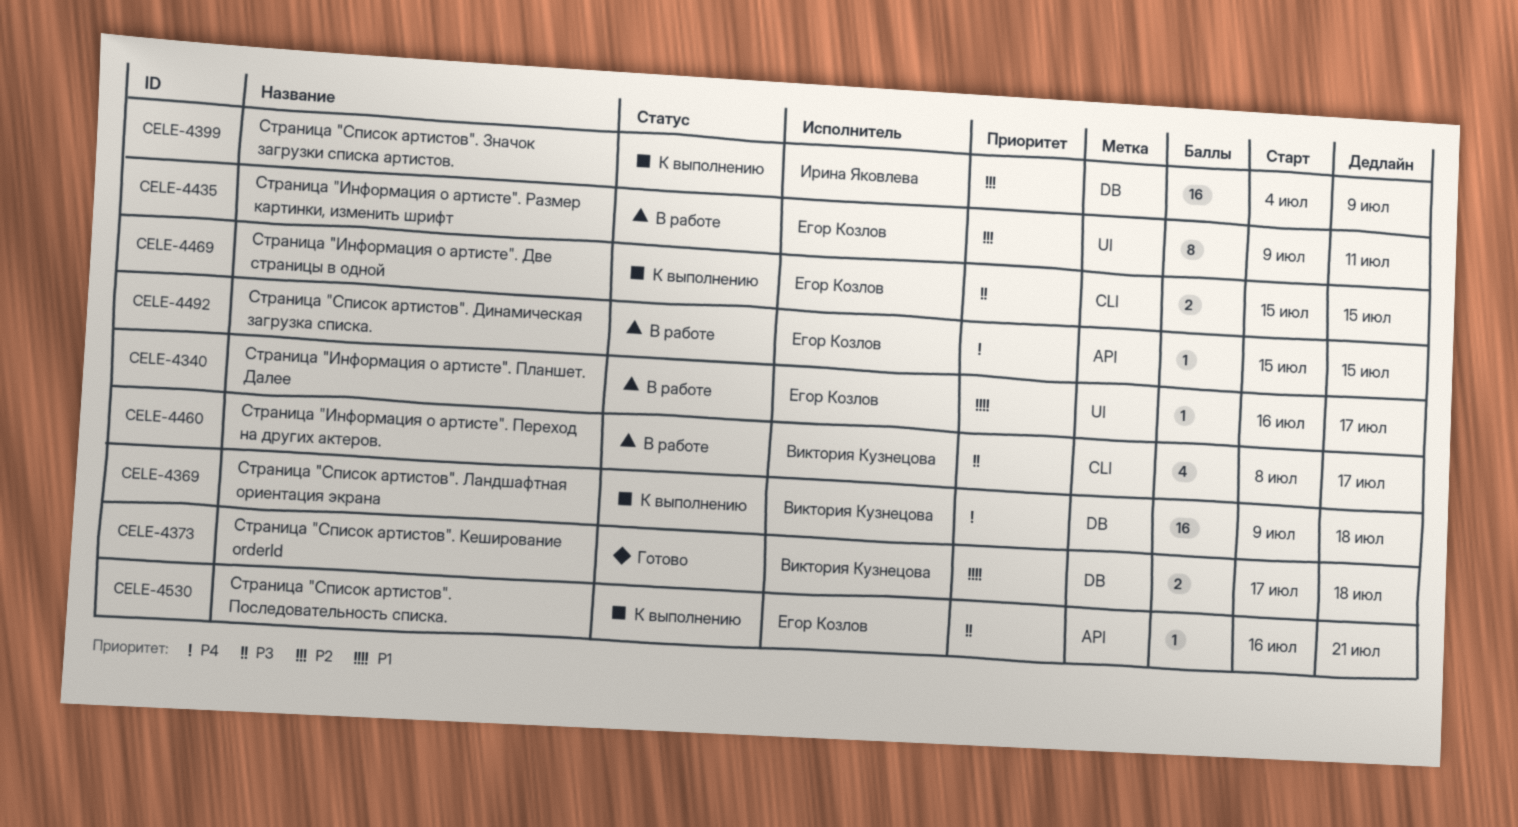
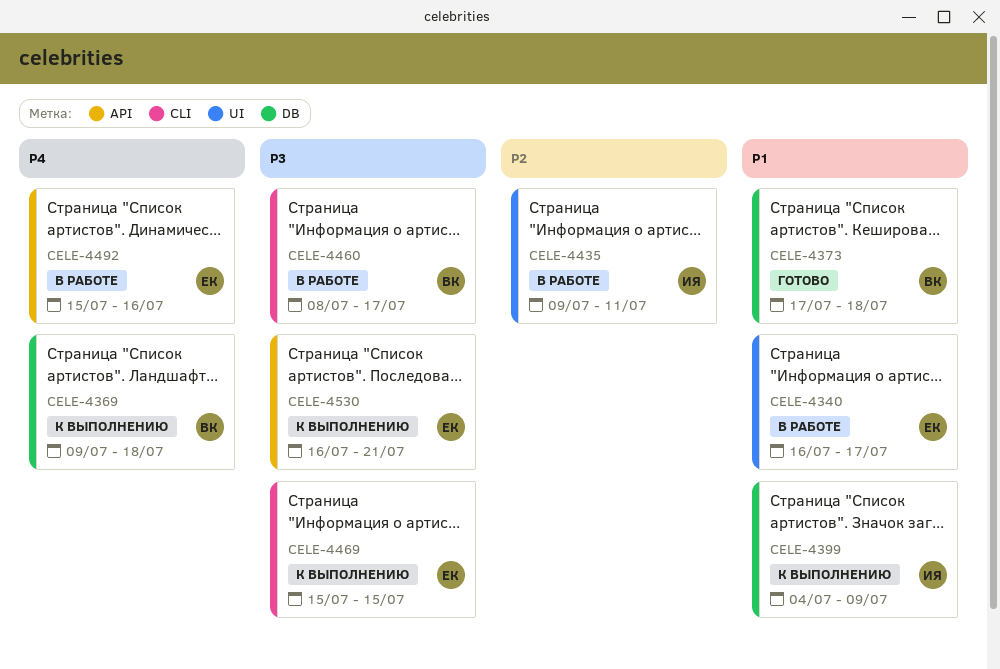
CELE-4399, priority: P2 -> P1
CELE-4435, owner: Егор Козлов -> Ирина Яковлева
CELE-4492, due: Jul 15 -> Jul 16

